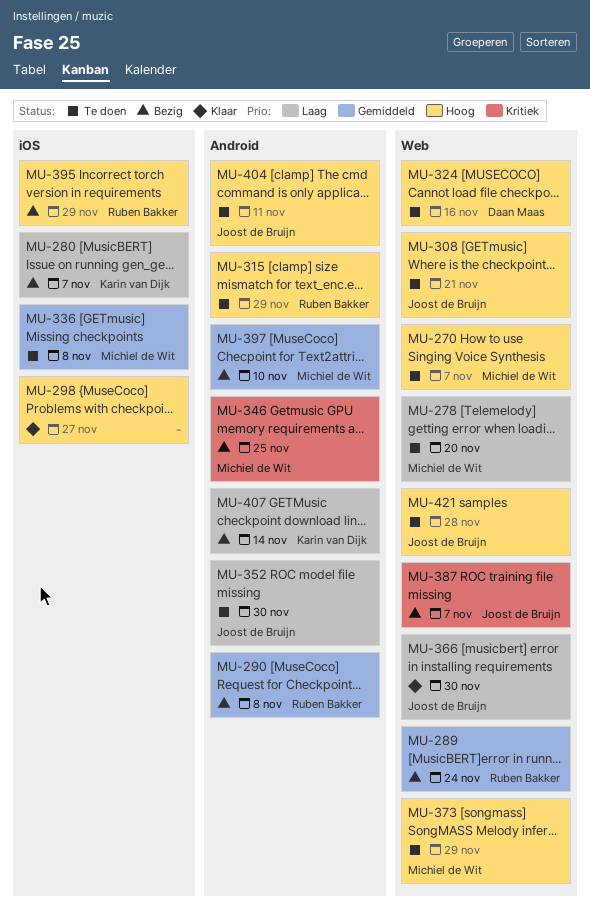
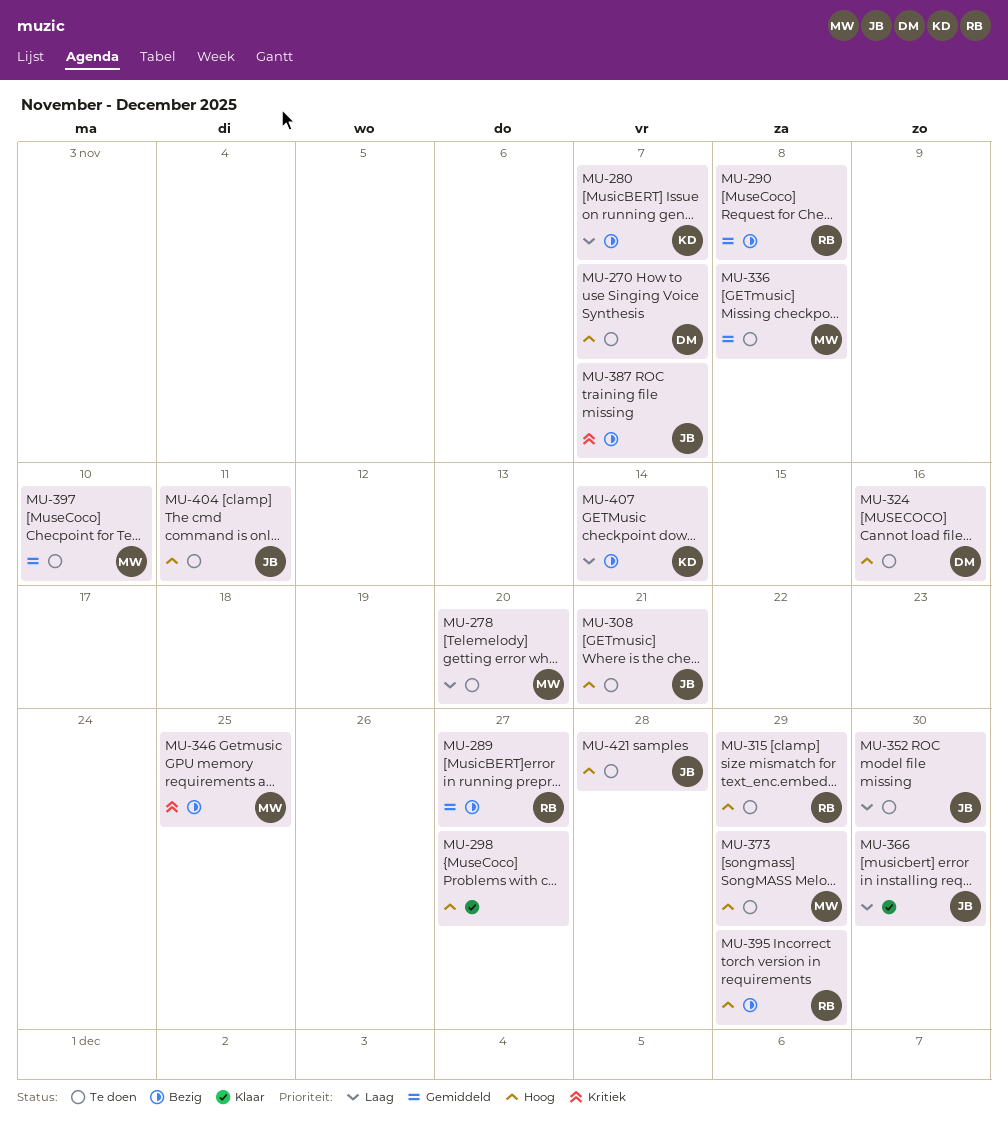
MU-270, owner: Michiel de Wit -> Daan Maas
MU-289, due: Nov 24 -> Nov 27
MU-397, status: Bezig -> Te doen

